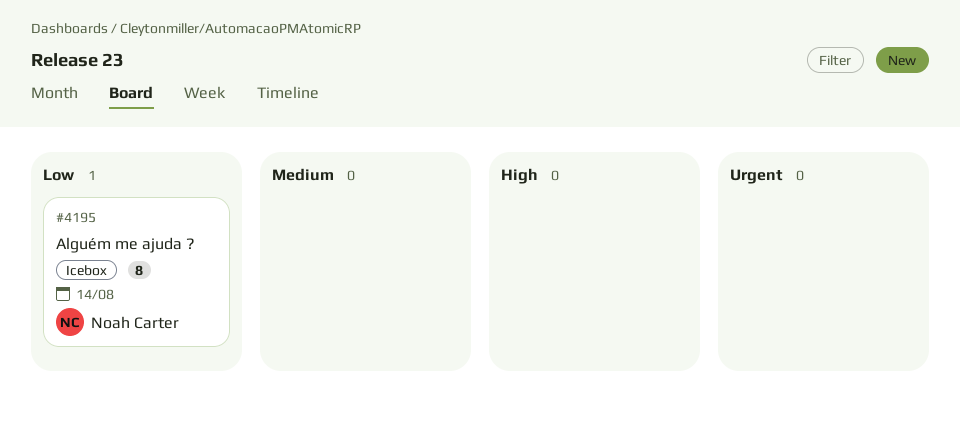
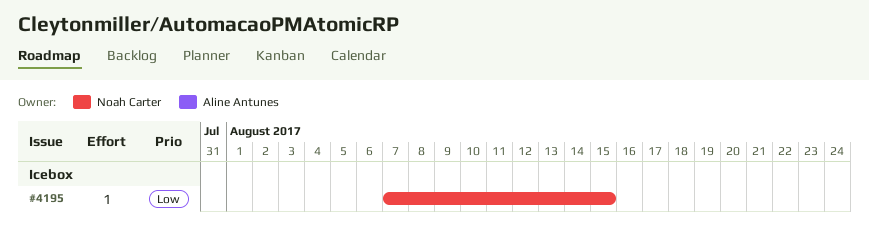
#4195, estimate: 8 -> 1
#4195, due: Aug 14 -> Aug 15

